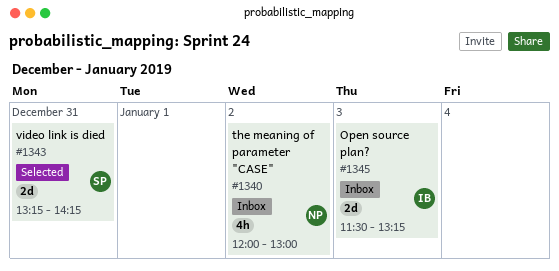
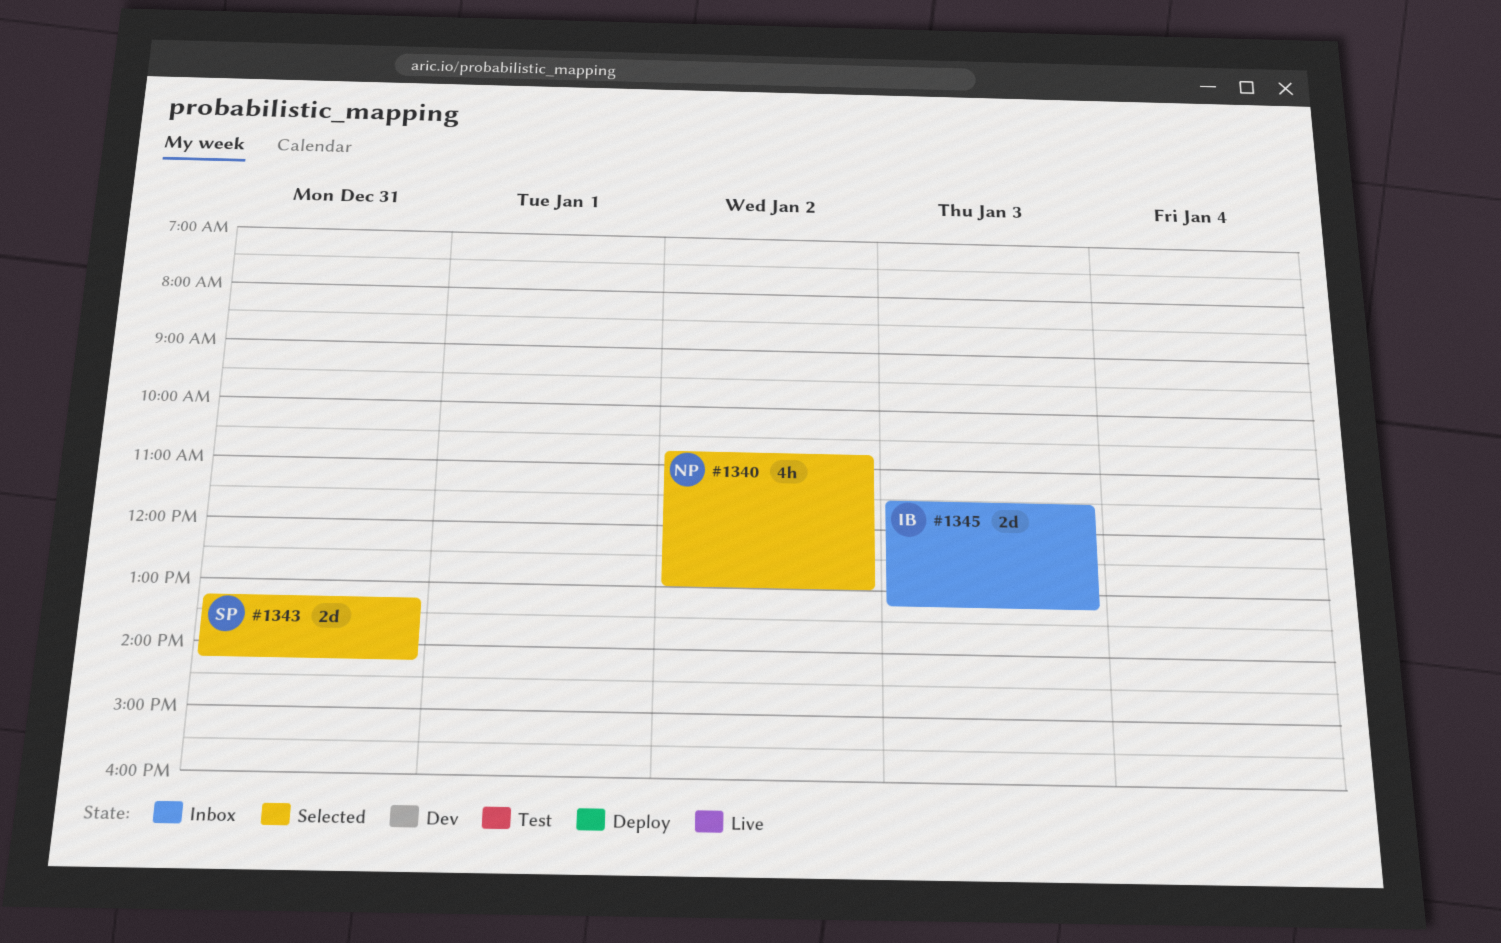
#1340, status: Inbox -> Selected
#1340, begins: 12:00 -> 10:45

